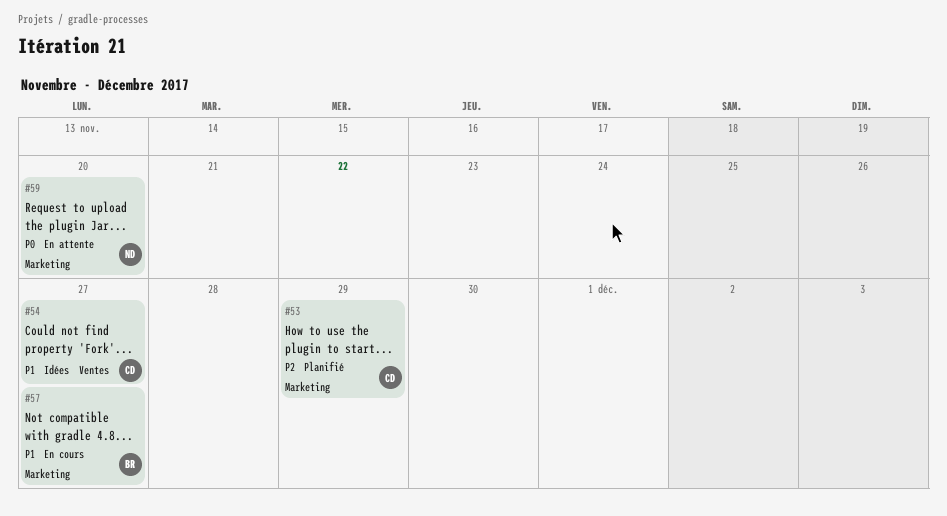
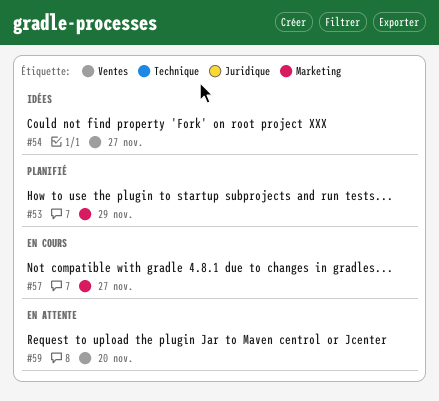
#59, label: Marketing -> Ventes

